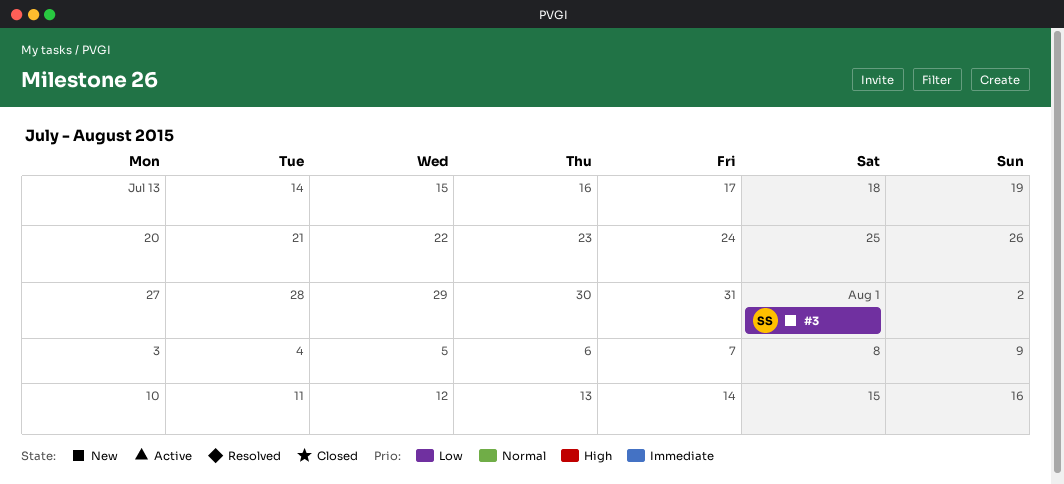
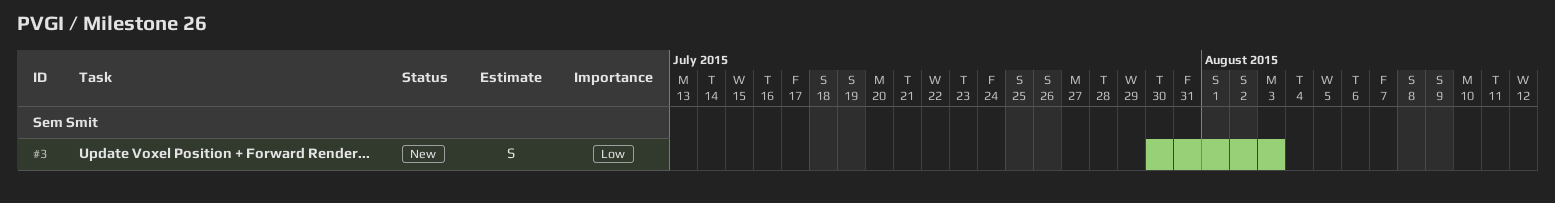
#3, start: Aug 1 -> Jul 30
#3, due: Aug 1 -> Aug 3

